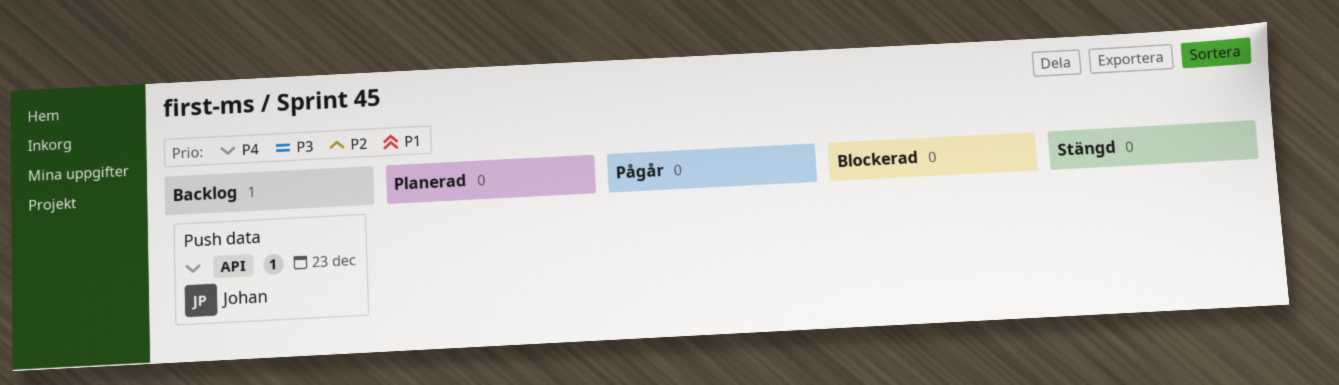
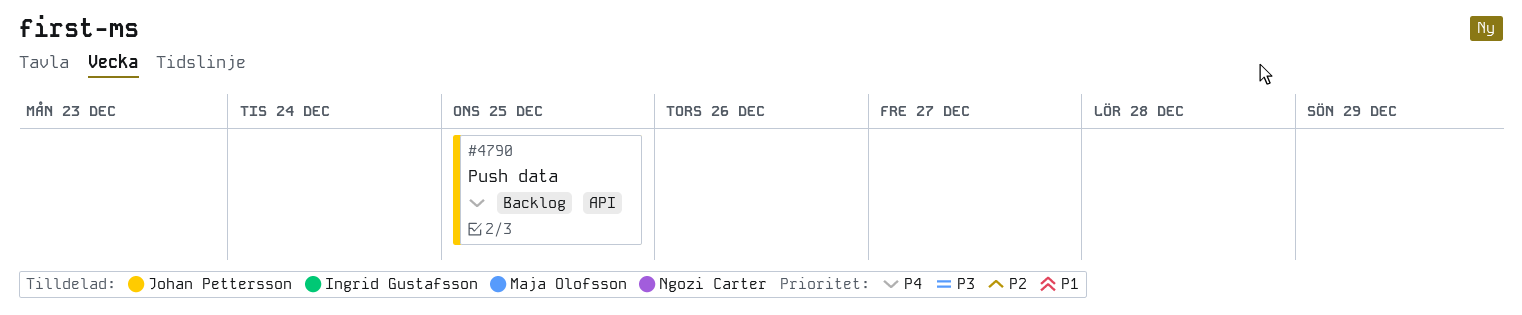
Push data, due: Dec 23 -> Dec 25

